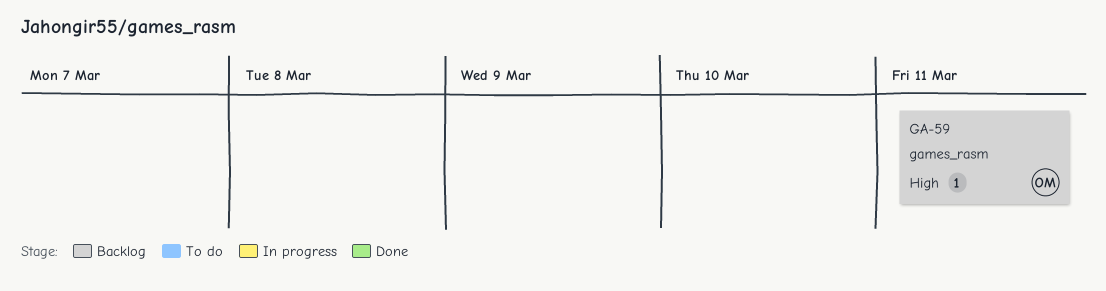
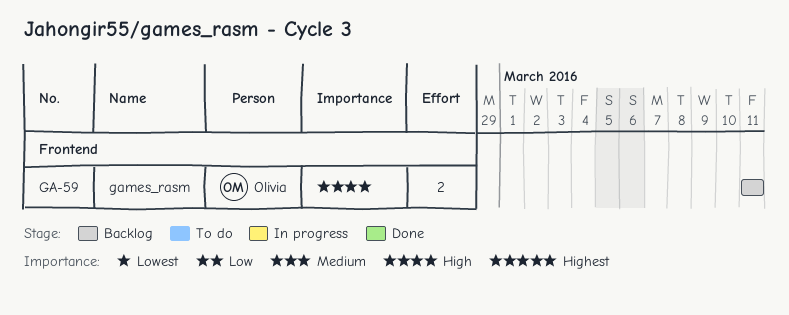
GA-59, estimate: 1 -> 2

